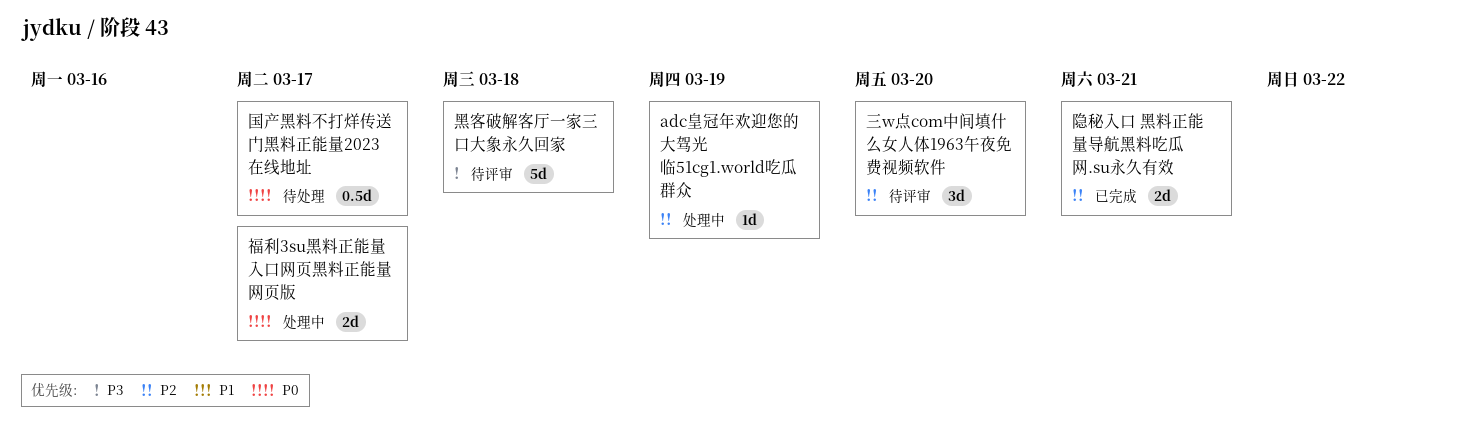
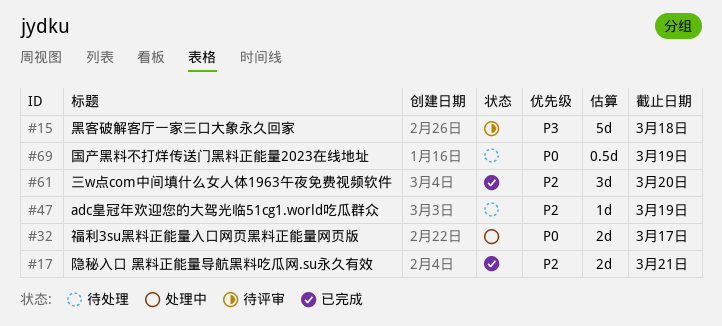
adc皇冠年欢迎您的大驾光临51cg1.world吃瓜群众, status: 处理中 -> 待处理
三w点com中间填什么女人体1963午夜免费视频软件, status: 待评审 -> 已完成
国产黑料不打烊传送门黑料正能量2023在线地址, due: Mar 17 -> Mar 19

